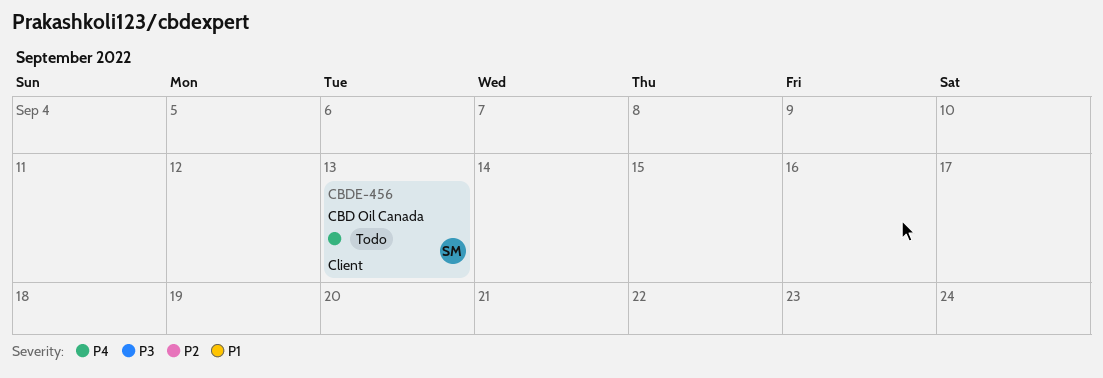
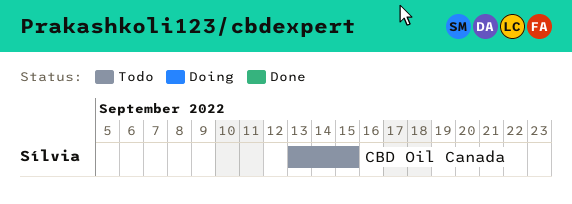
CBD Oil Canada, due: Sep 13 -> Sep 15

